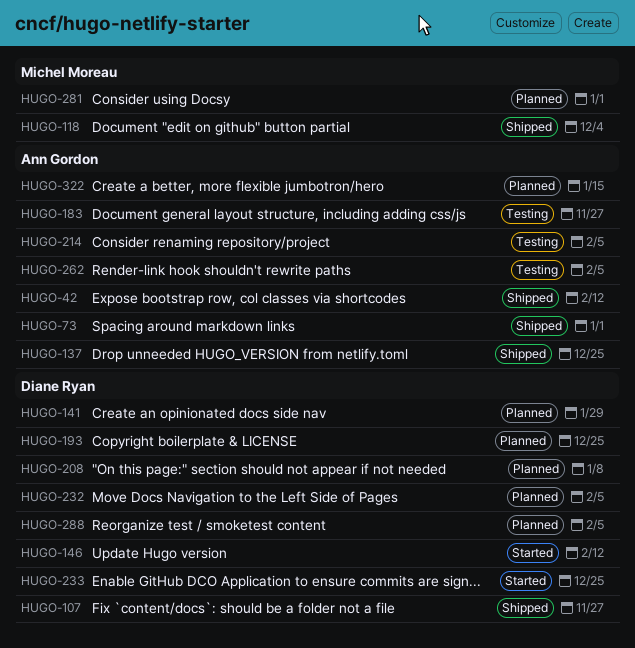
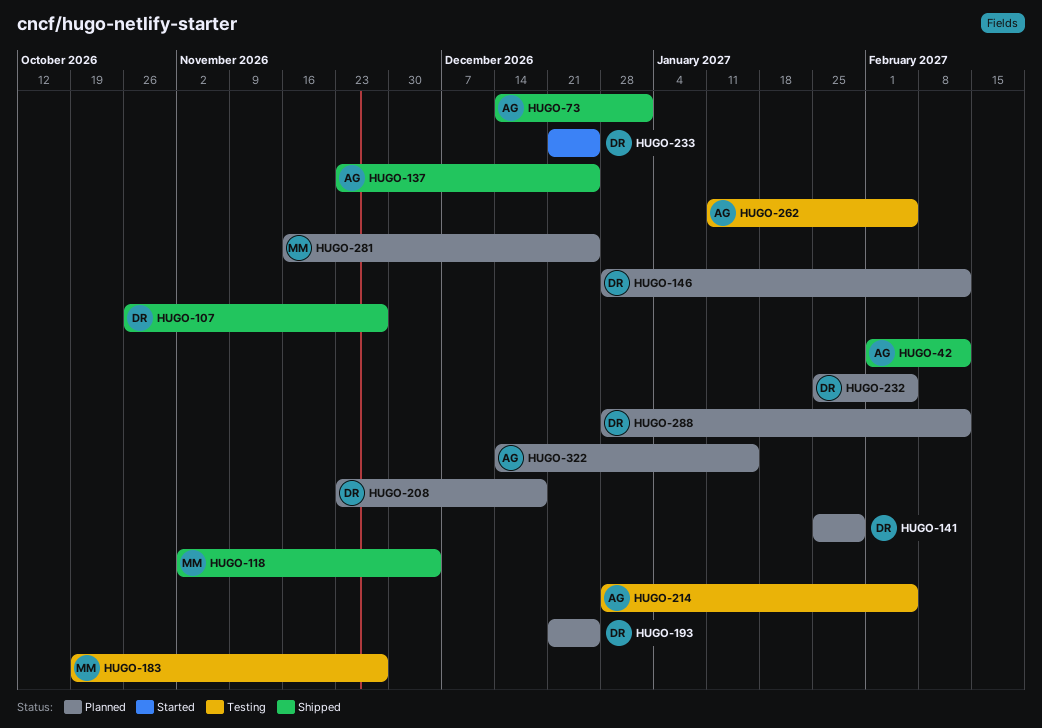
HUGO-146, status: Started -> Planned
HUGO-183, owner: Ann Gordon -> Michel Moreau
HUGO-208, due: Jan 8 -> Dec 18
HUGO-281, due: Jan 1 -> Dec 25
HUGO-288, due: Feb 5 -> Feb 12

